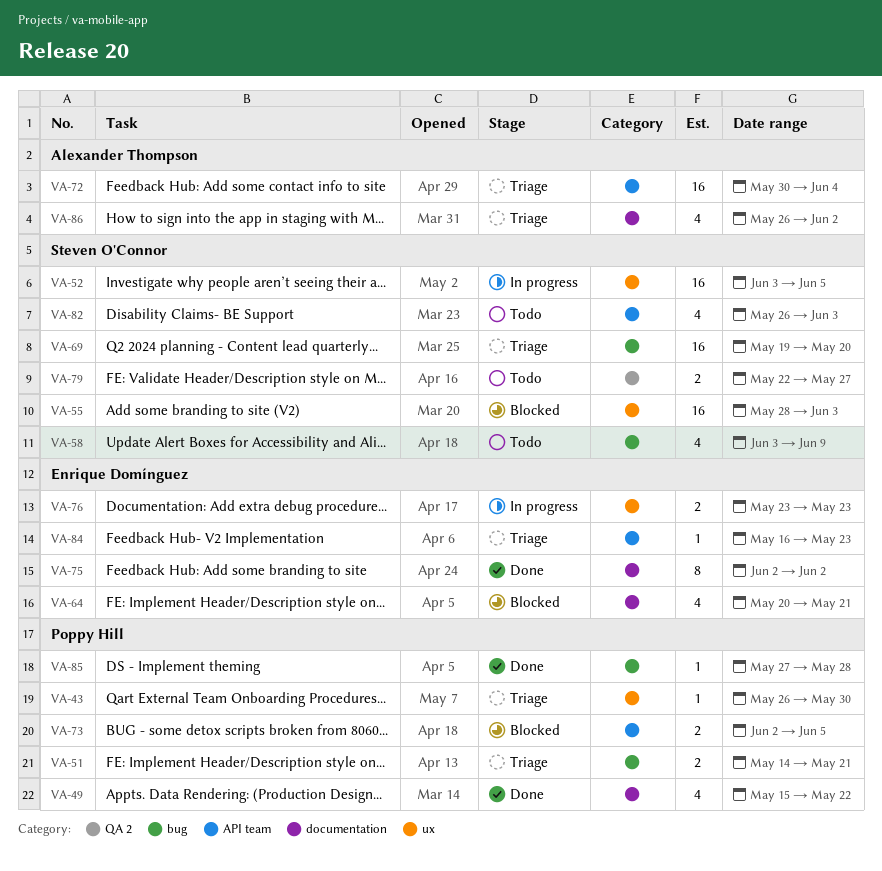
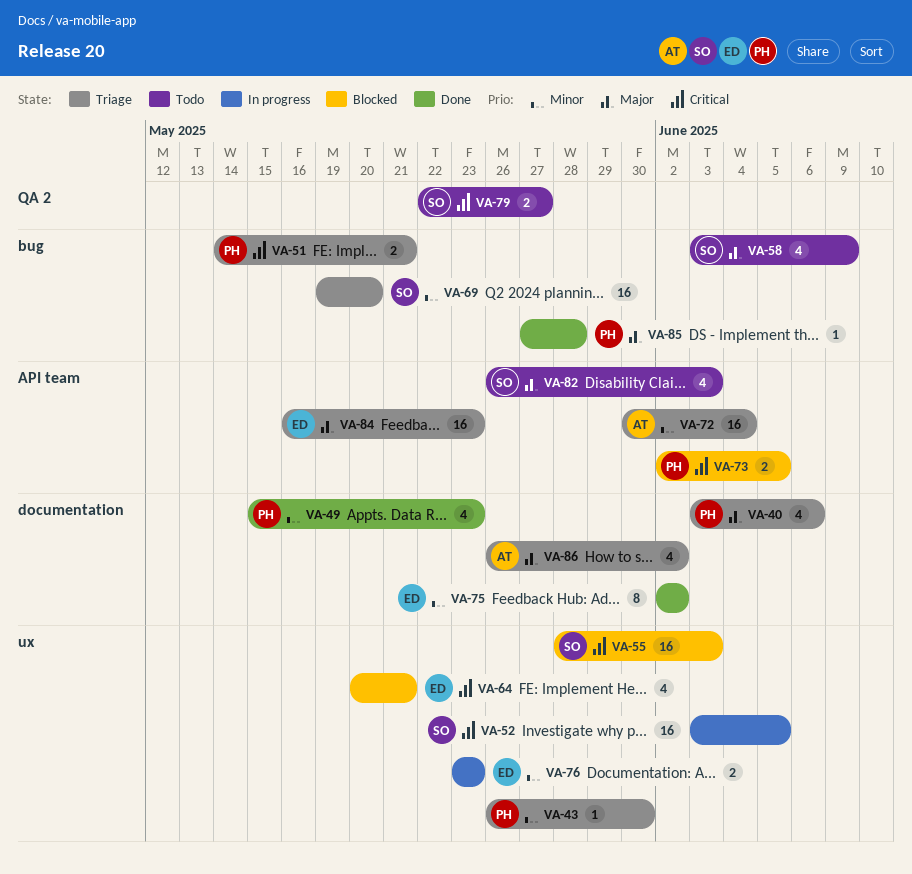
VA-40: none -> present
VA-49, due: May 22 -> May 23
VA-64, label: documentation -> ux
VA-84, estimate: 1 -> 16

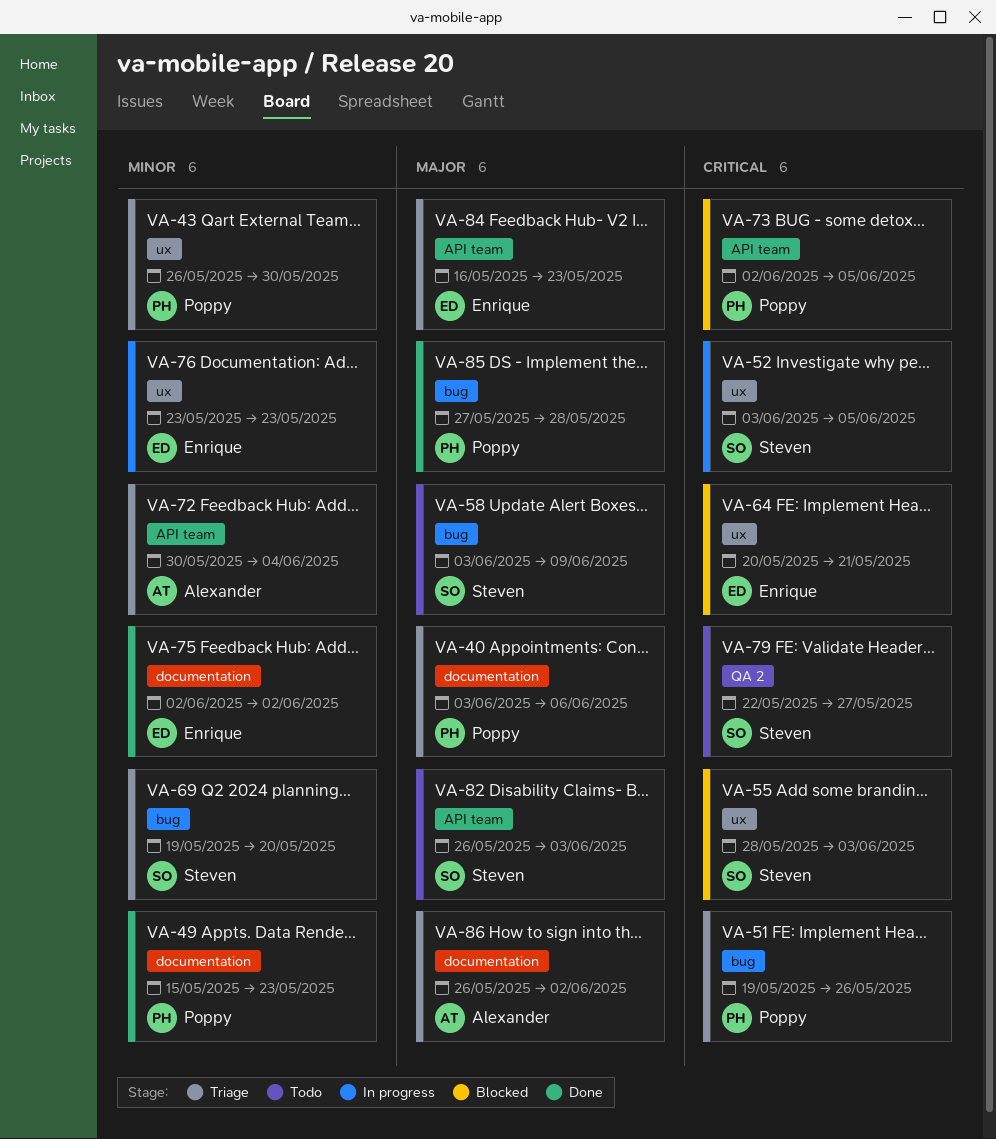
VA-51, start: May 14 -> May 19
VA-51, due: May 21 -> May 26

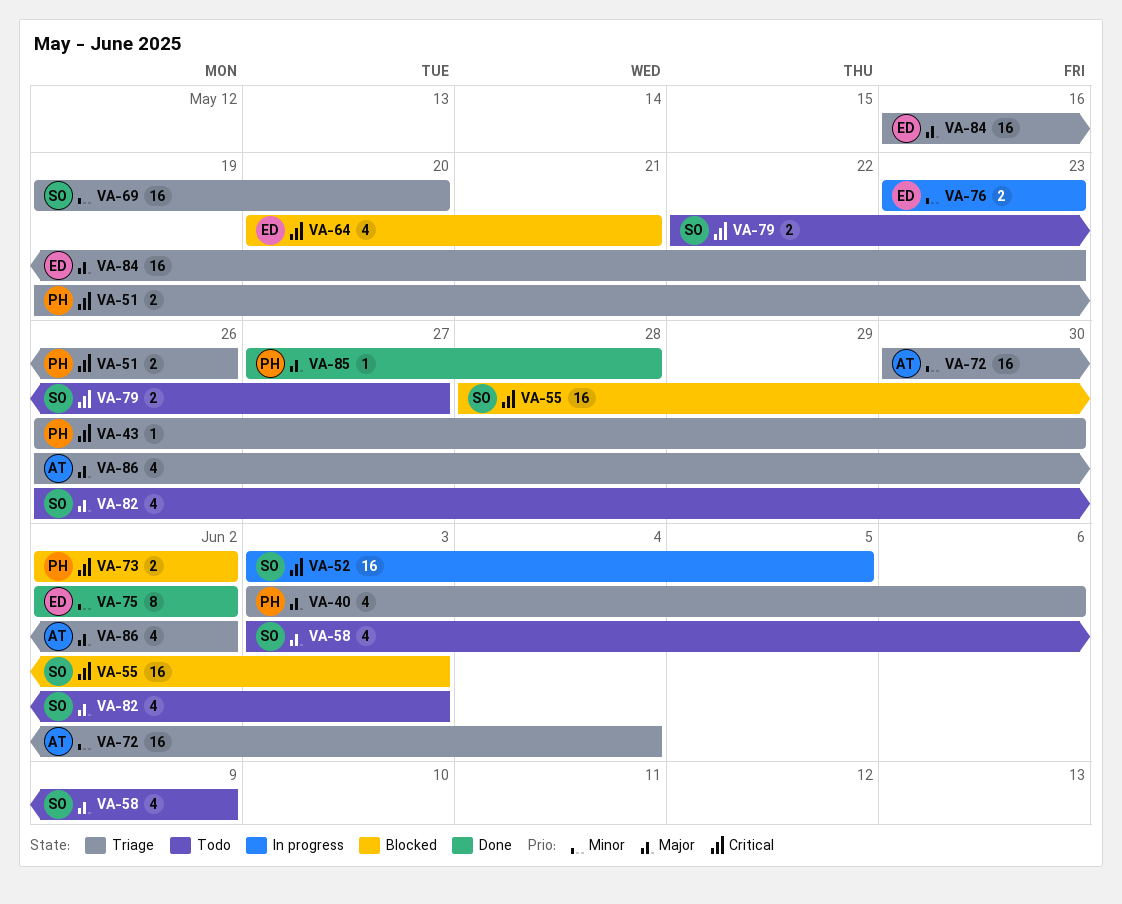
VA-43, priority: Minor -> Critical
VA-49: present -> none
VA-73, due: Jun 5 -> Jun 2

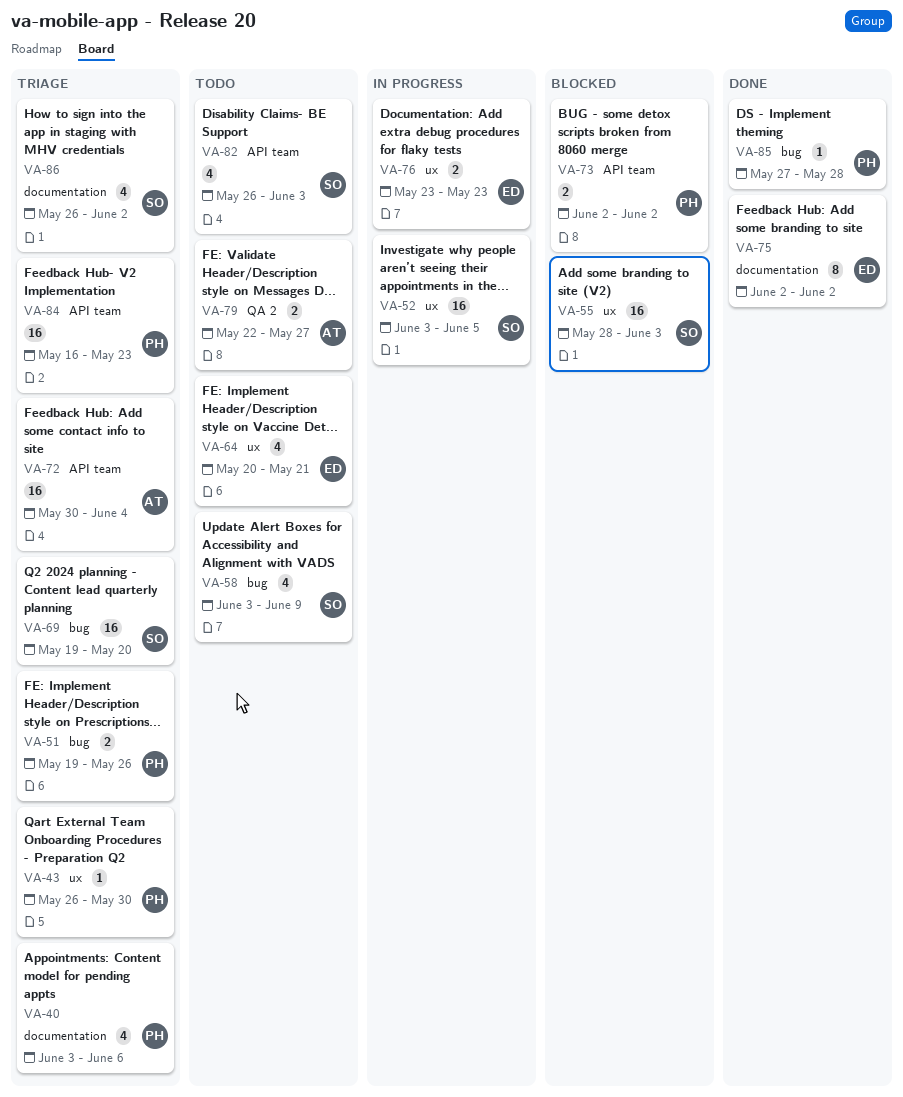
VA-64, status: Blocked -> Todo
VA-79, owner: SO -> AT
VA-84, owner: ED -> PH
VA-86, owner: AT -> SO

